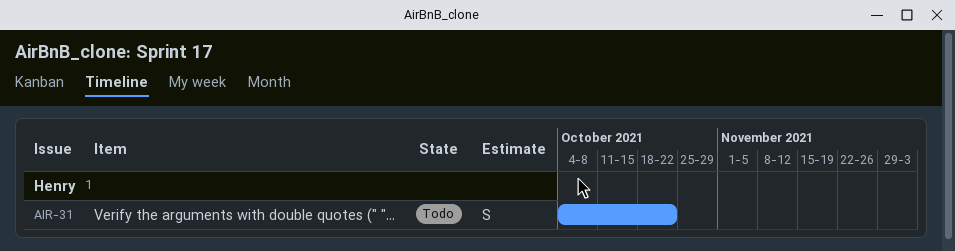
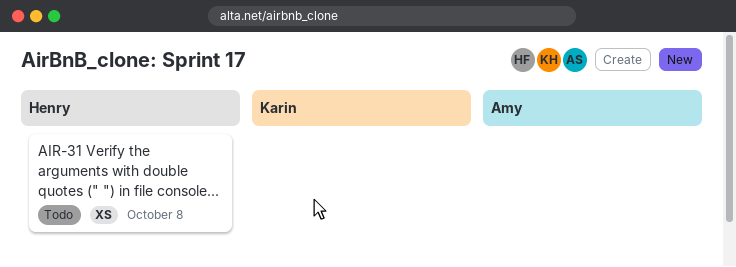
AIR-31, estimate: S -> XS
AIR-31, due: Oct 22 -> Oct 8

